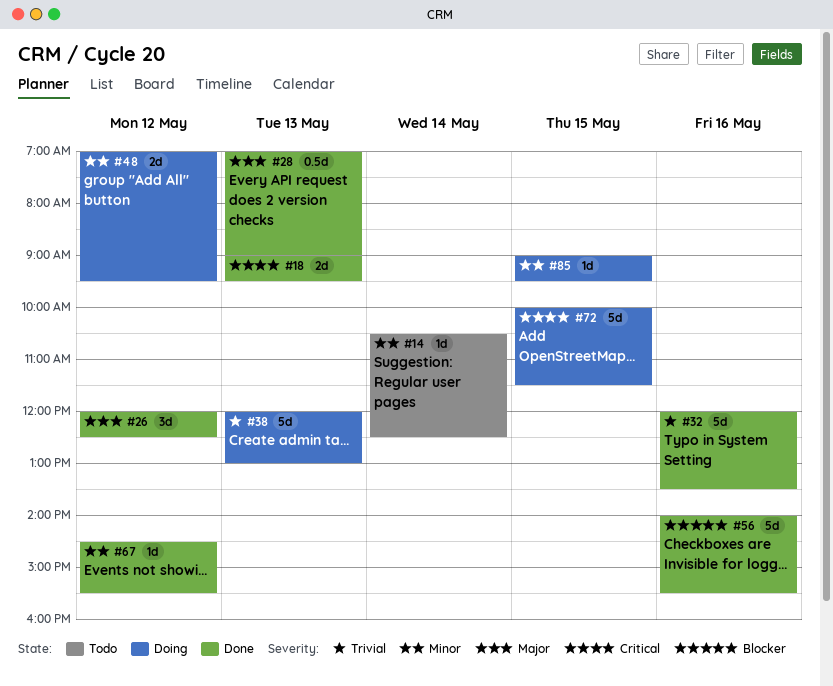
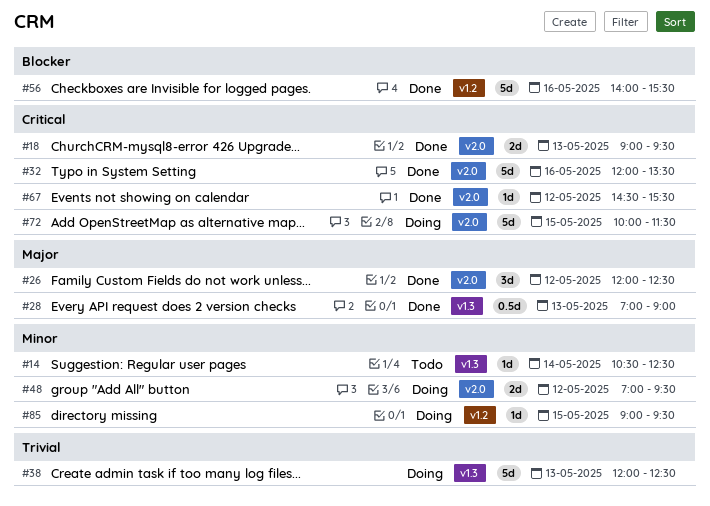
#32, priority: Trivial -> Critical
#38, ends: 13:00 -> 12:30
#67, priority: Minor -> Critical

